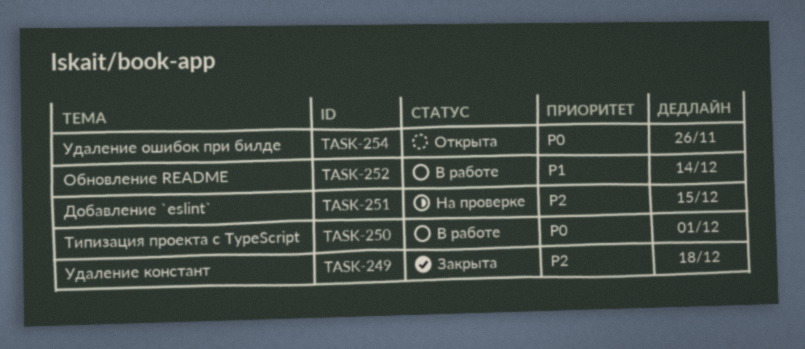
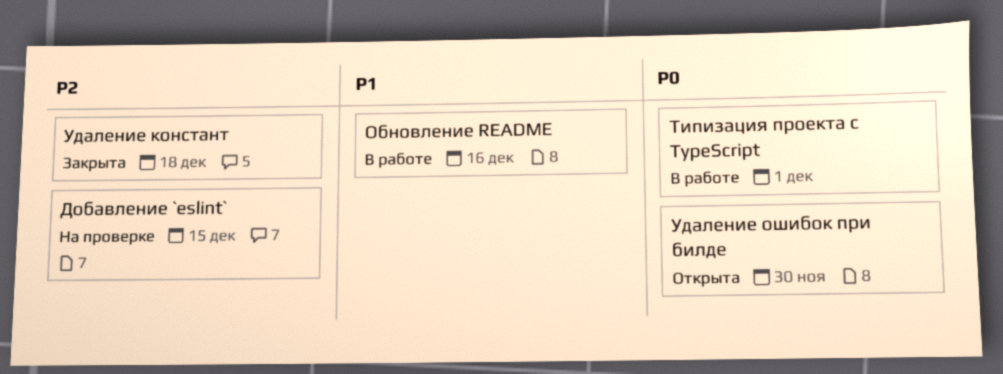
Обновление README, due: Dec 14 -> Dec 16
Удаление ошибок при билде, due: Nov 26 -> Nov 30

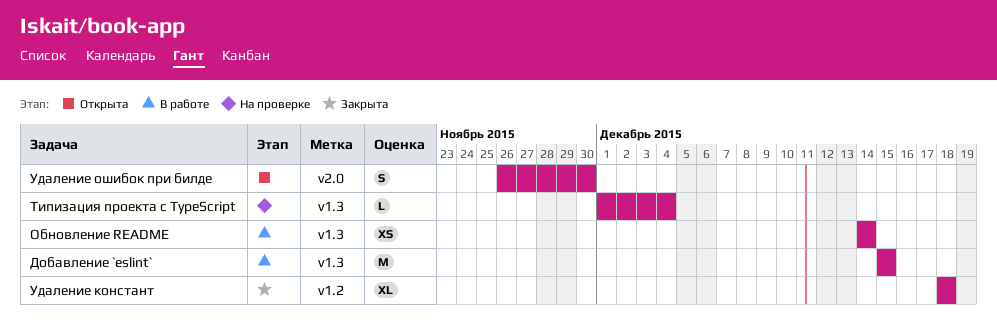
Добавление `eslint`, status: На проверке -> В работе
Обновление README, due: Dec 16 -> Dec 14
Типизация проекта с TypeScript, status: В работе -> На проверке
Типизация проекта с TypeScript, due: Dec 1 -> Dec 4

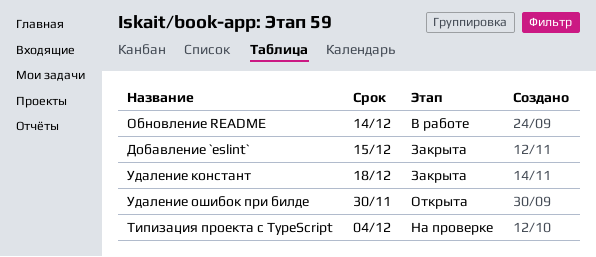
Добавление `eslint`, status: В работе -> Закрыта

